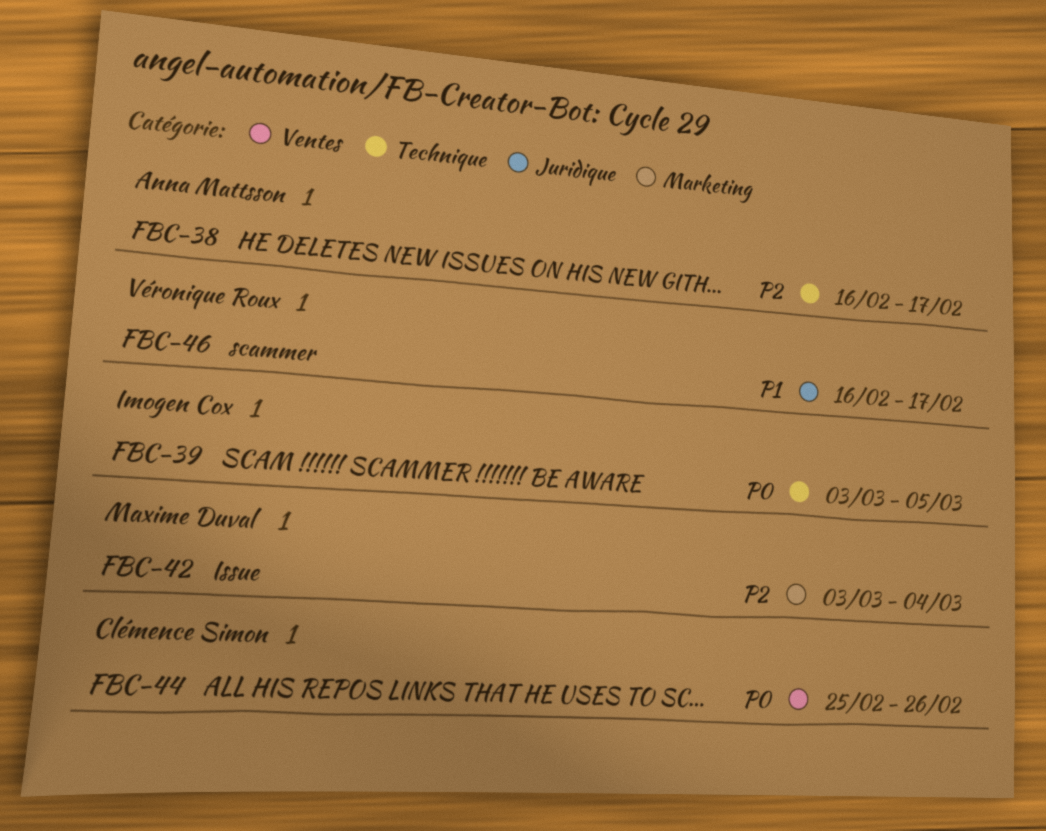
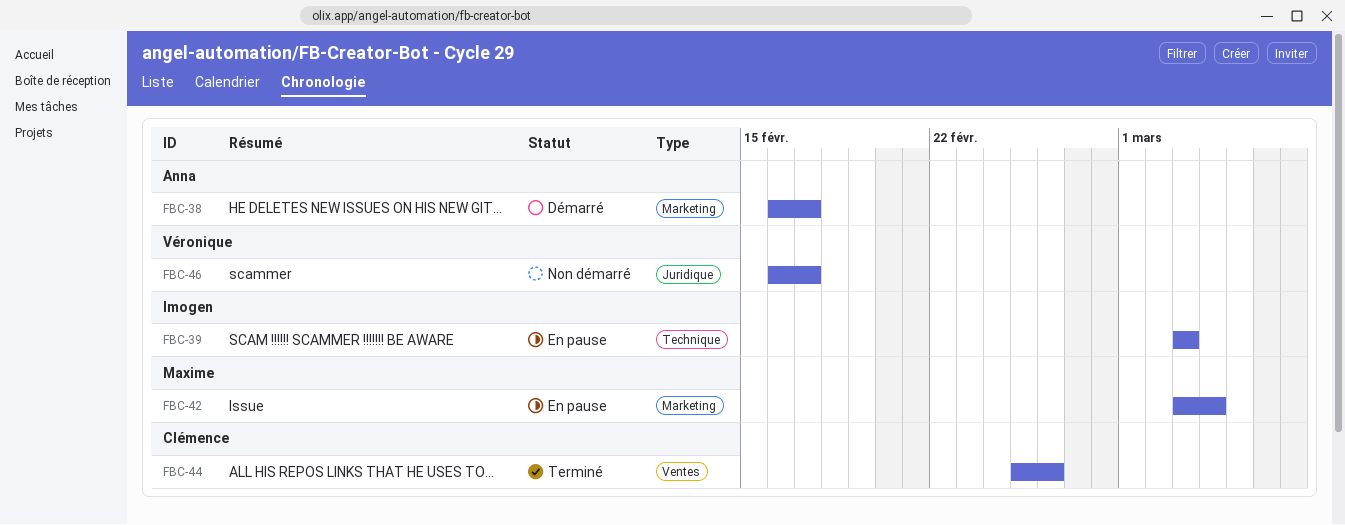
FBC-38, label: Technique -> Marketing
FBC-39, due: Mar 5 -> Mar 3

